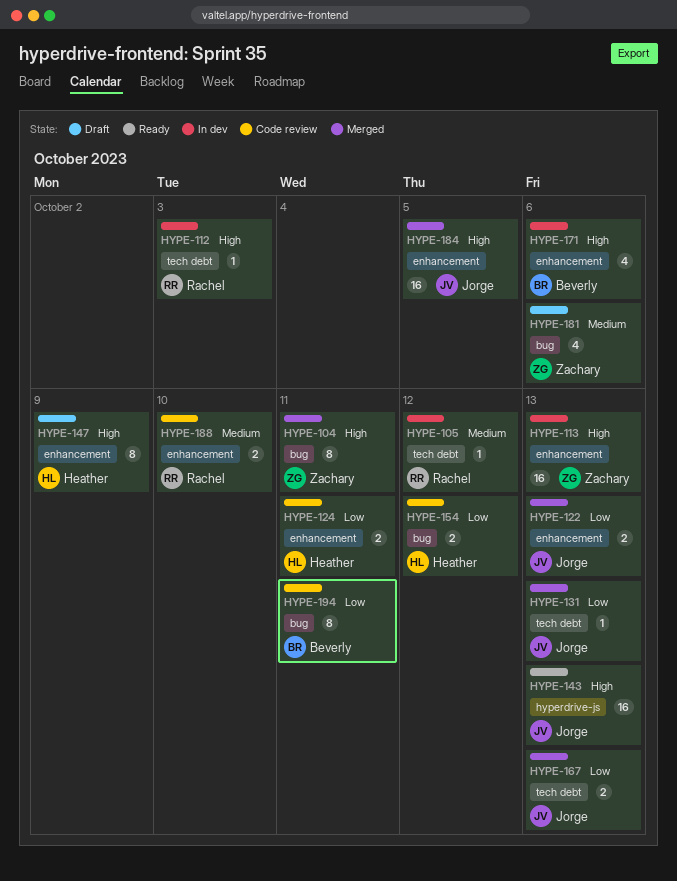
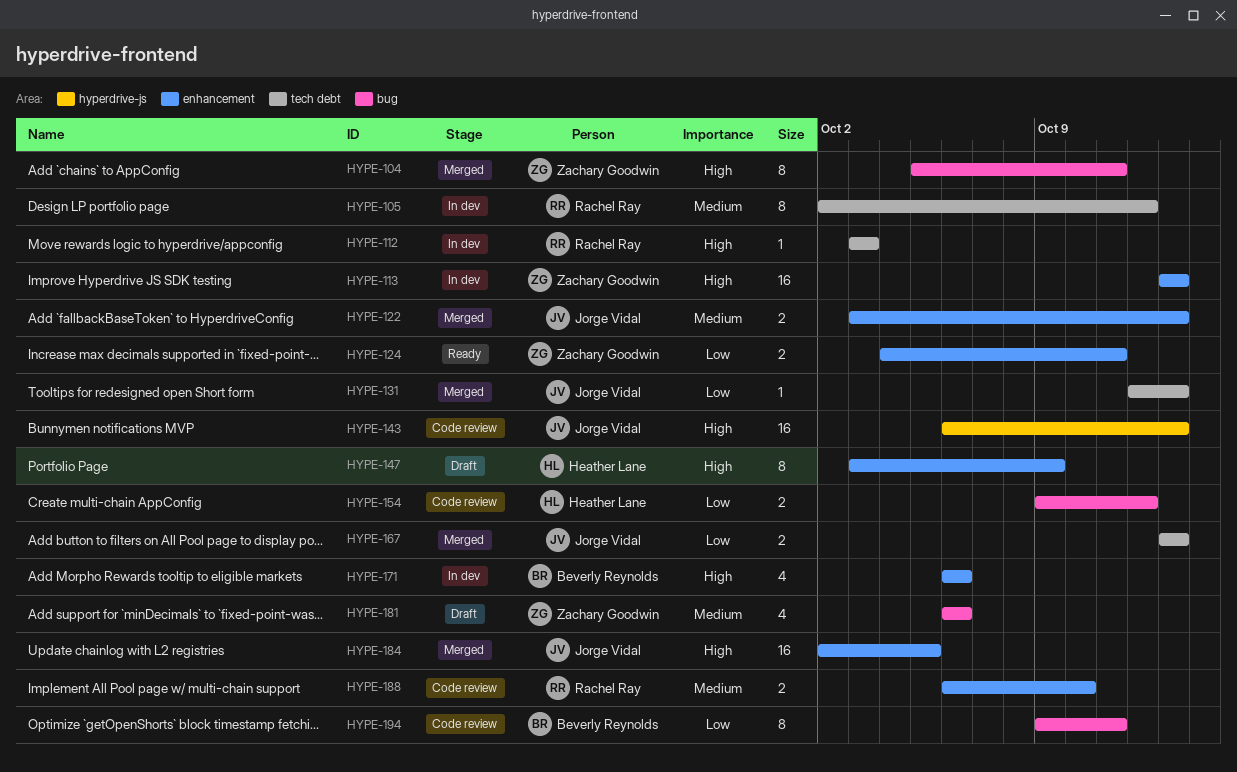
HYPE-105, estimate: 1 -> 8
HYPE-122, priority: Low -> Medium
HYPE-124, status: Code review -> Ready
HYPE-124, owner: Heather Lane -> Zachary Goodwin
HYPE-143, status: Ready -> Code review

